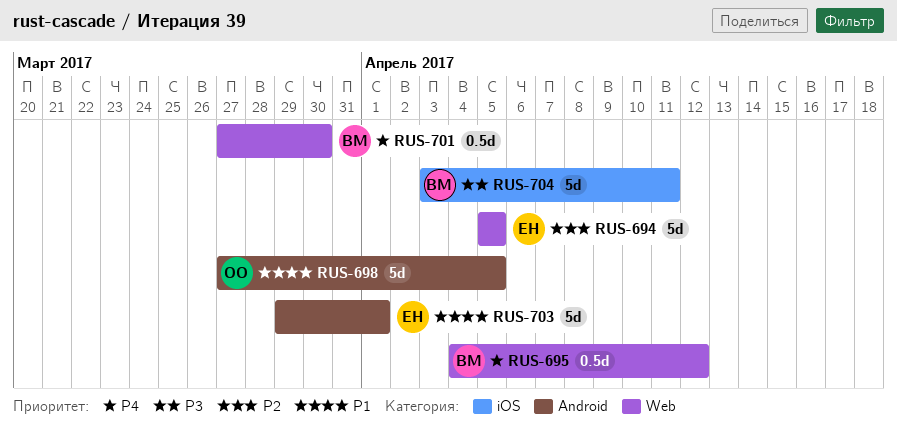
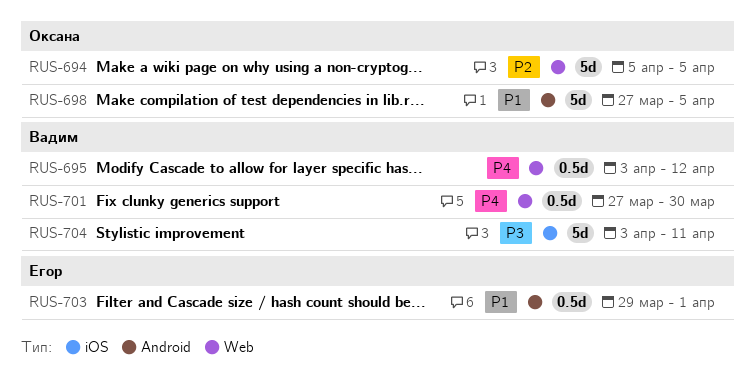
RUS-694, owner: Егор -> Оксана
RUS-695, start: Apr 4 -> Apr 3
RUS-703, estimate: 5d -> 0.5d

